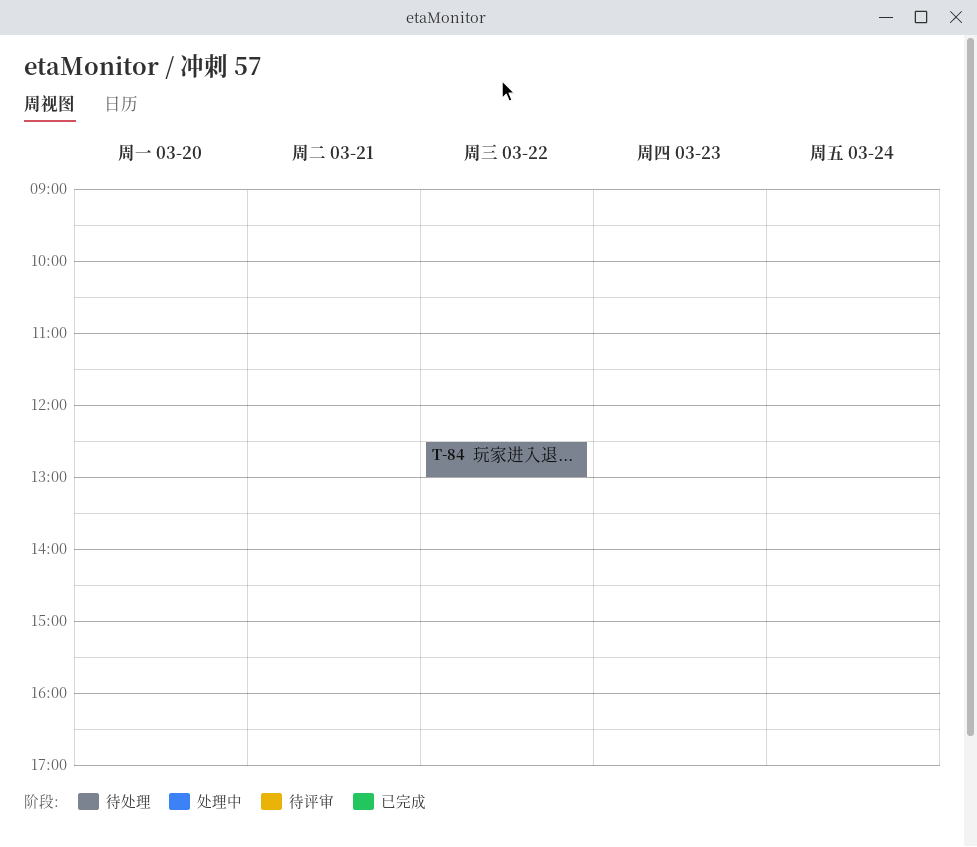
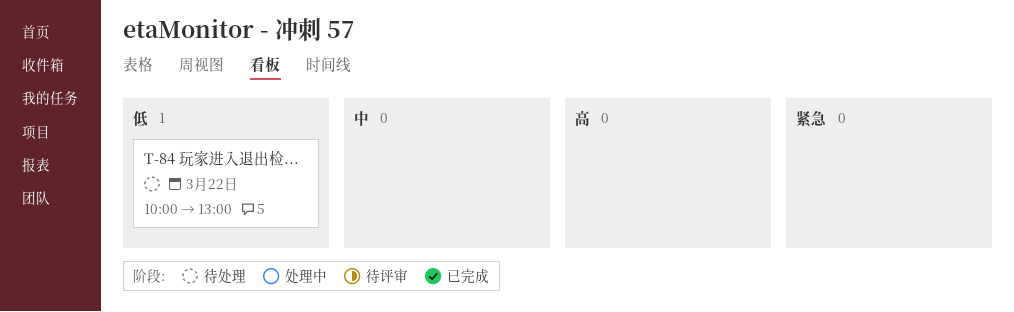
T-84, begins: 12:30 -> 10:00

